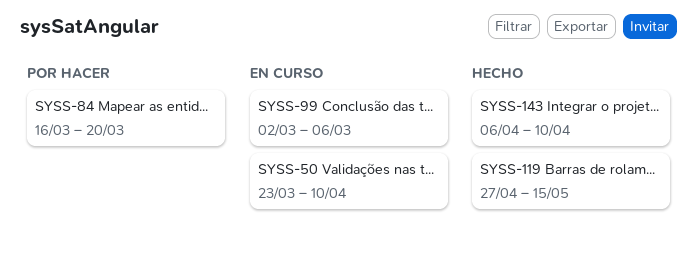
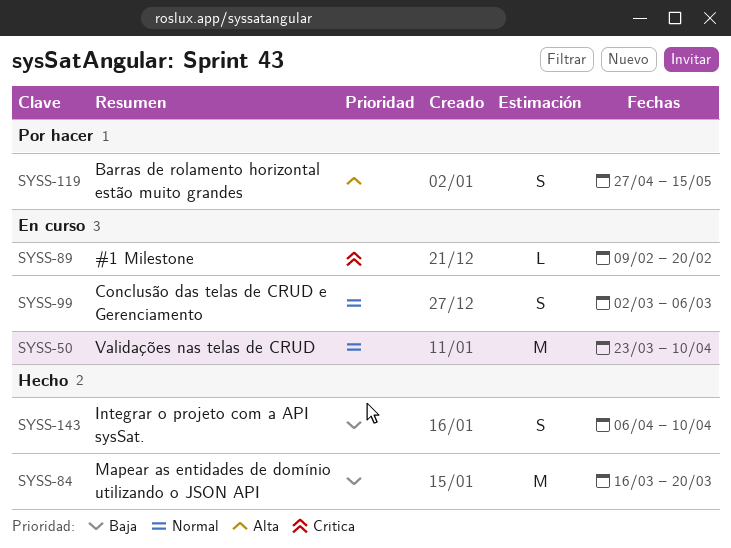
SYSS-84, status: Por hacer -> Hecho
SYSS-89: none -> present
SYSS-119, status: Hecho -> Por hacer

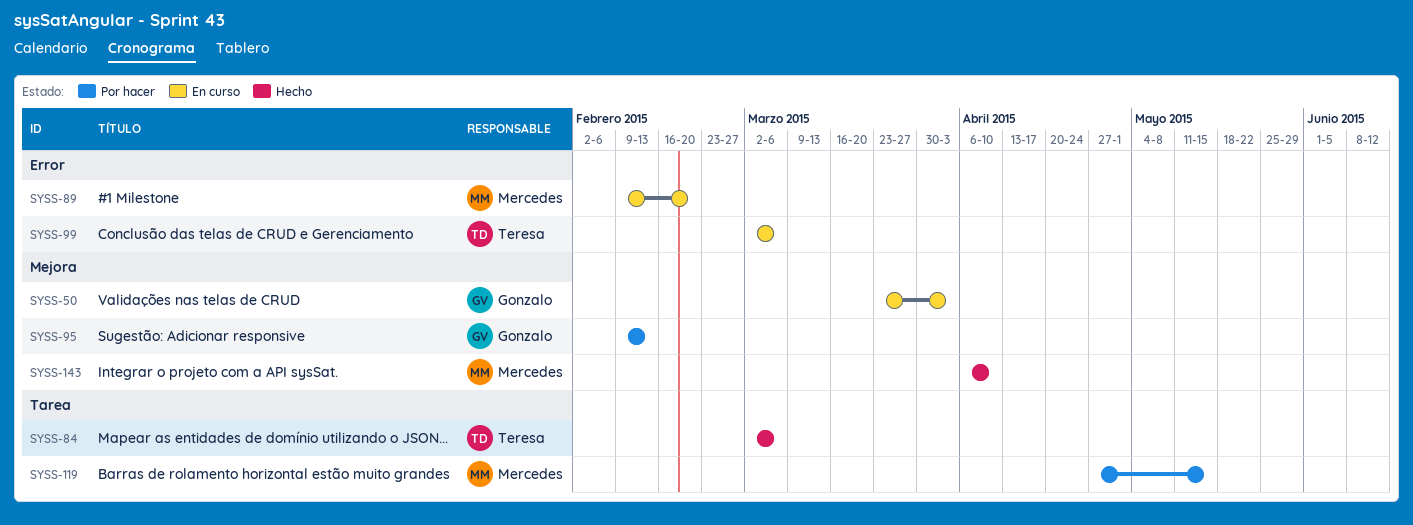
SYSS-50, due: Apr 10 -> Apr 3
SYSS-84, start: Mar 16 -> Mar 2
SYSS-84, due: Mar 20 -> Mar 6
SYSS-95: none -> present

